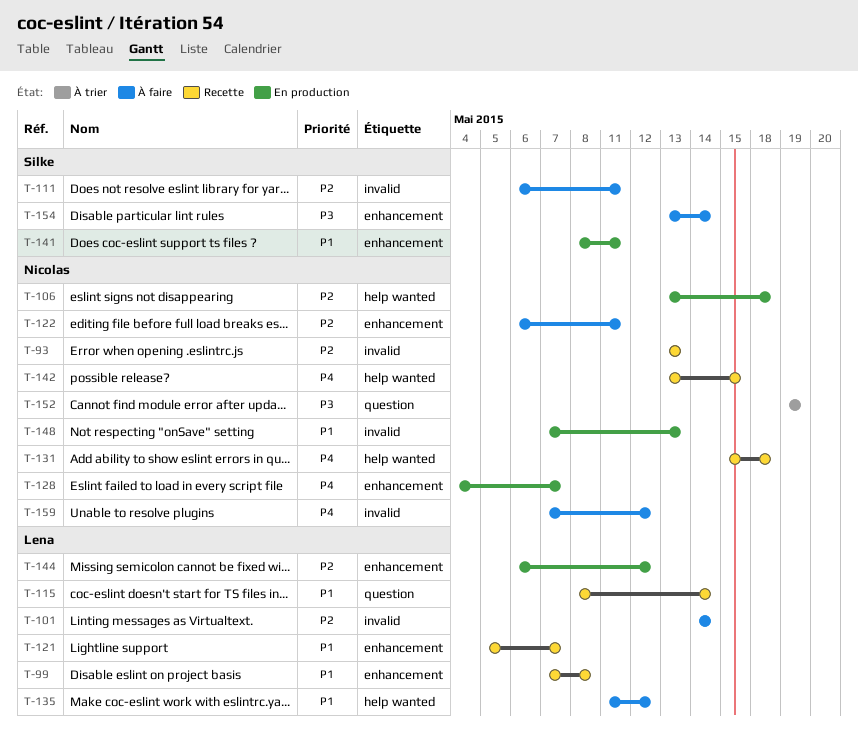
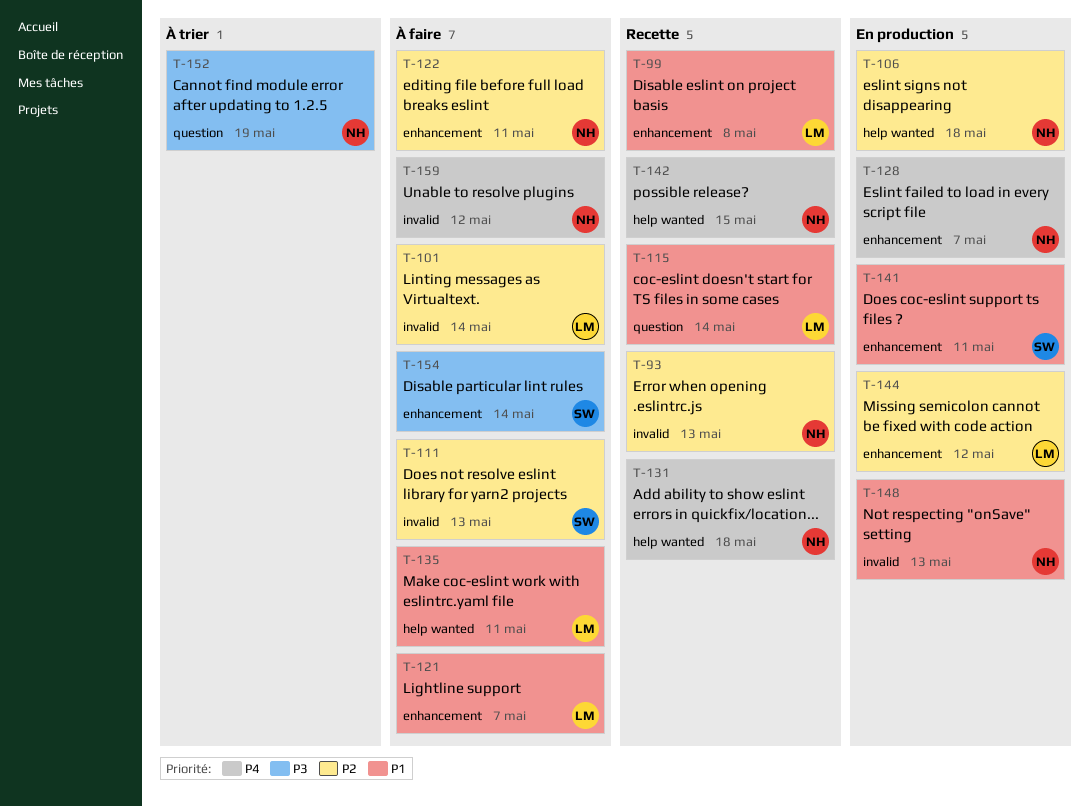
T-111, due: May 11 -> May 13
T-121, status: Recette -> À faire
T-135, due: May 12 -> May 11

